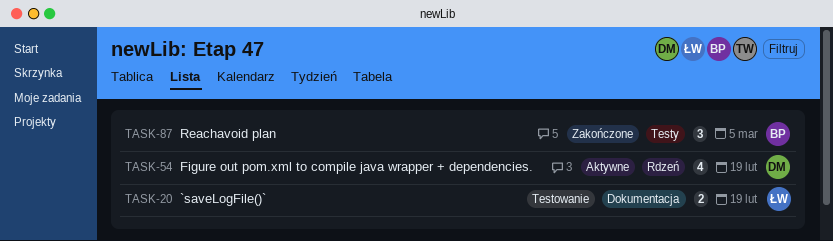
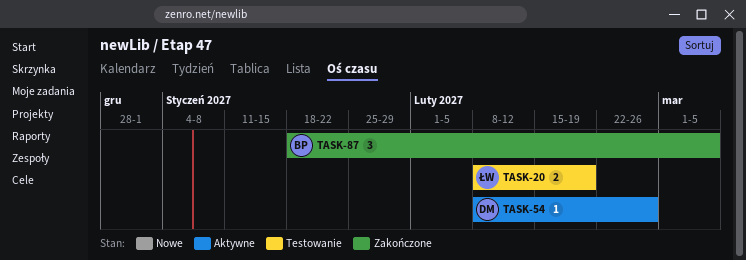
TASK-54, estimate: 4 -> 1
TASK-54, due: Feb 19 -> Feb 26

